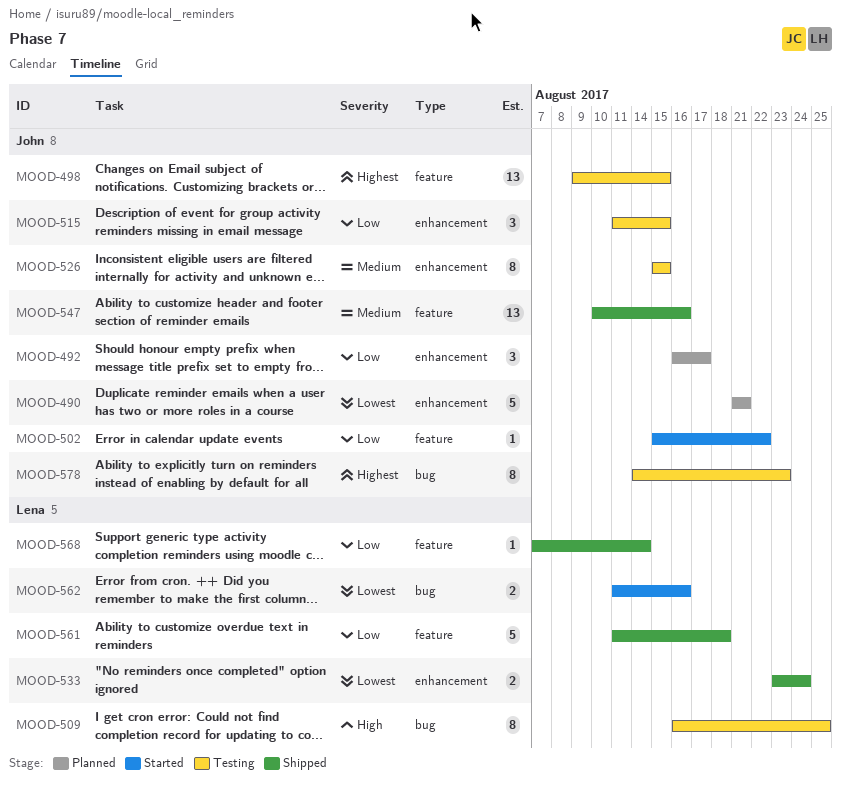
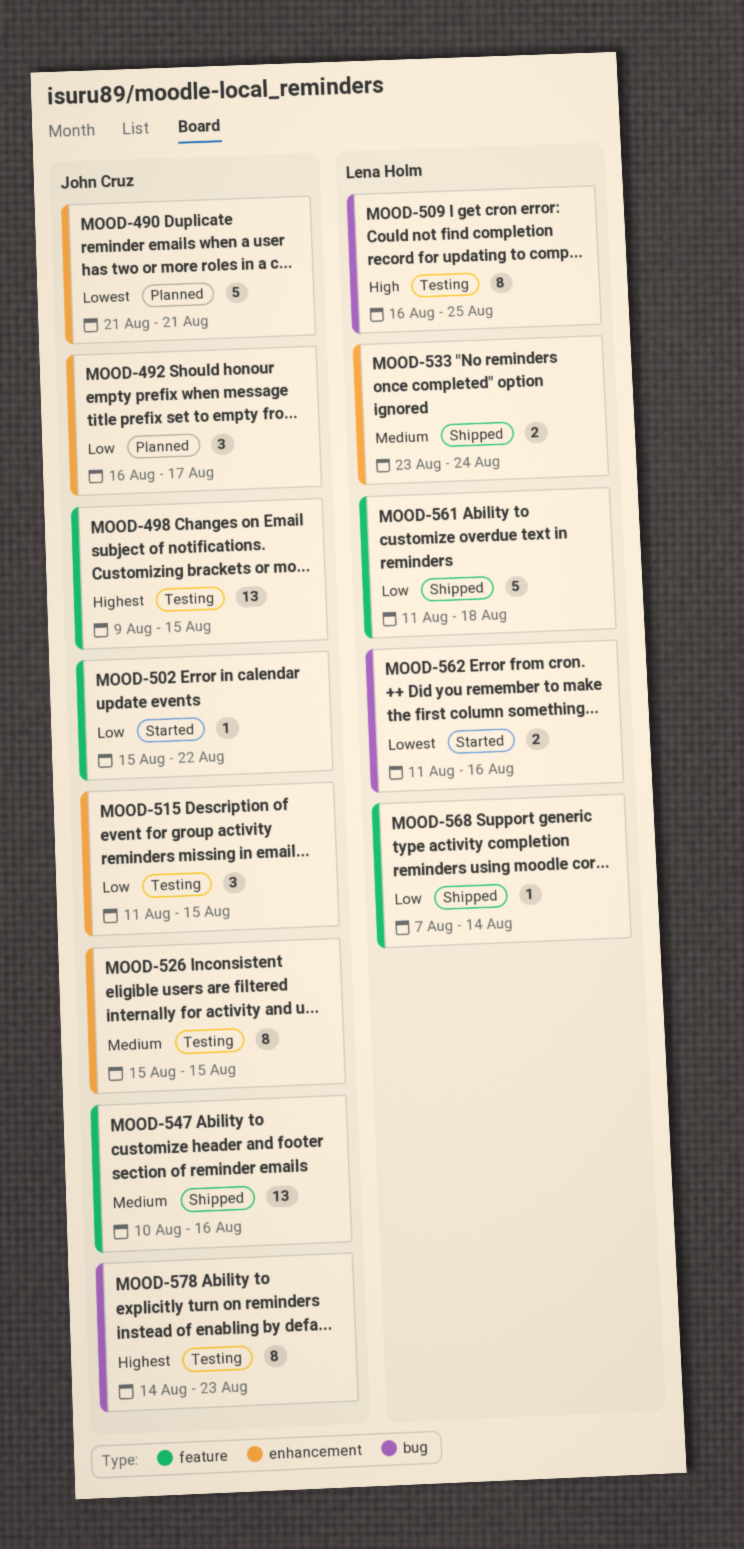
MOOD-533, priority: Lowest -> Medium

